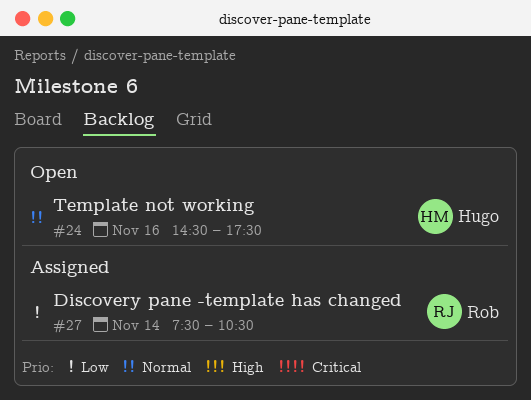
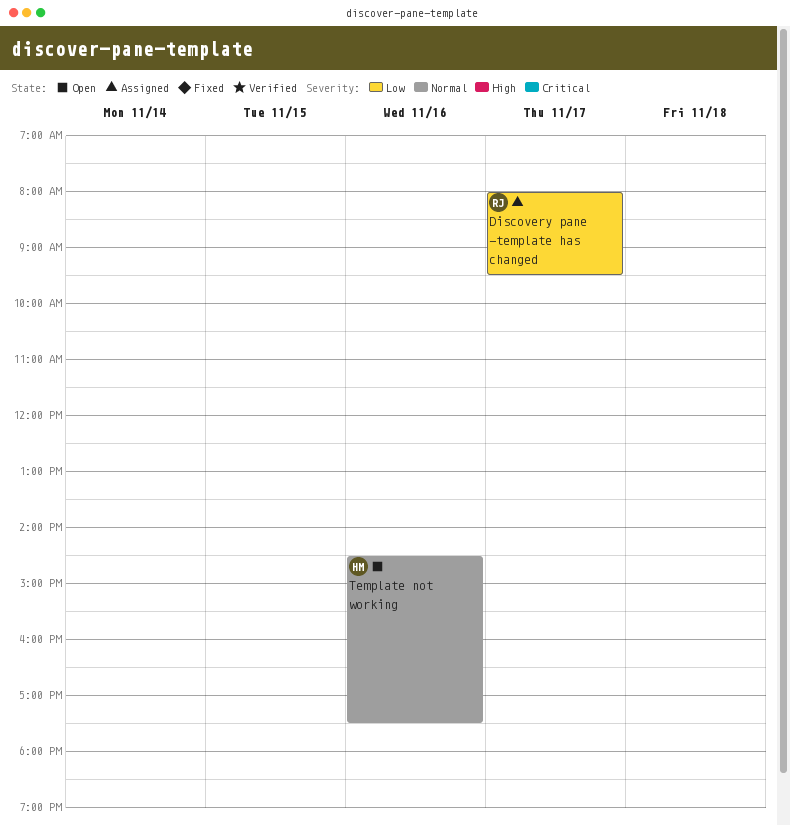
Discovery pane -template has changed, day: Nov 14 -> Nov 17
Discovery pane -template has changed, begins: 07:30 -> 08:00
Discovery pane -template has changed, ends: 10:30 -> 09:30

